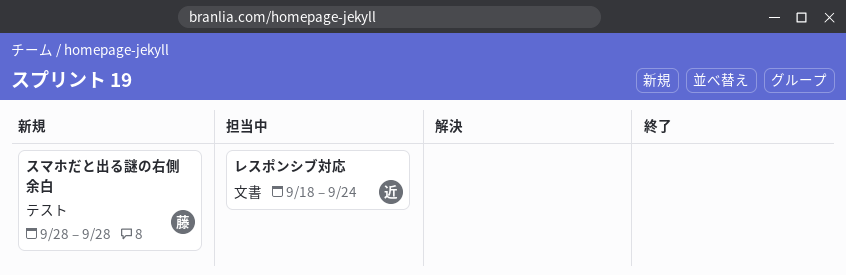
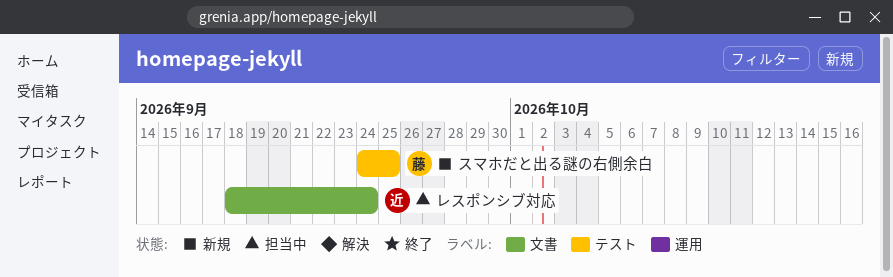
スマホだと出る謎の右側余白, start: Sep 28 -> Sep 24
スマホだと出る謎の右側余白, due: Sep 28 -> Sep 25

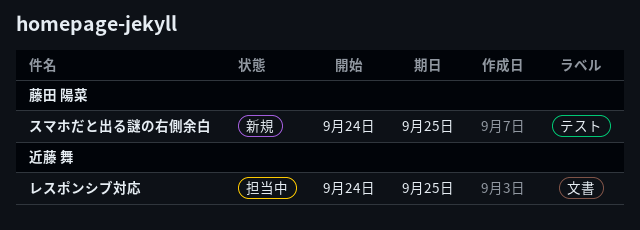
レスポンシブ対応, start: Sep 18 -> Sep 24
レスポンシブ対応, due: Sep 24 -> Sep 25

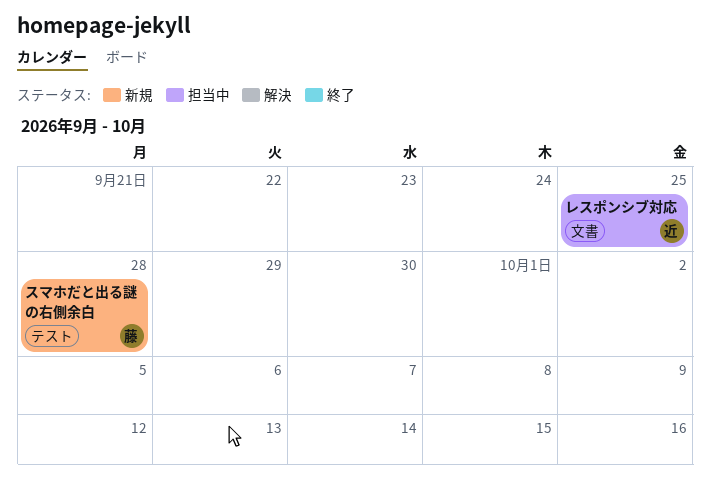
スマホだと出る謎の右側余白, due: Sep 25 -> Sep 28

